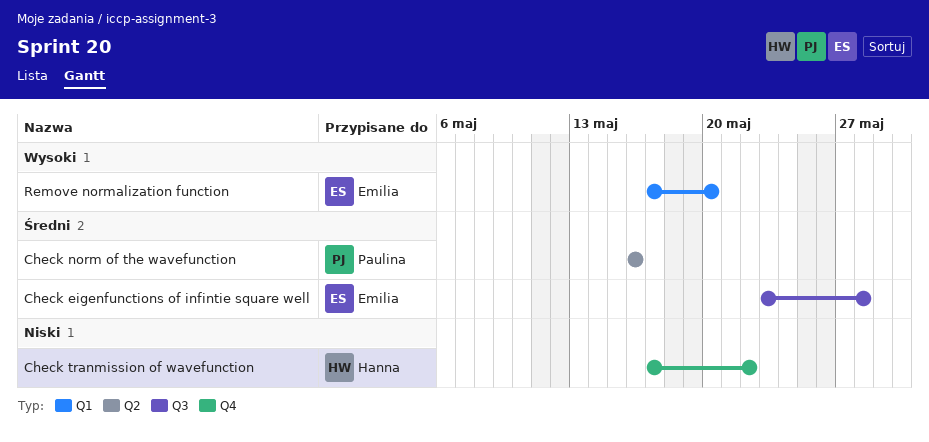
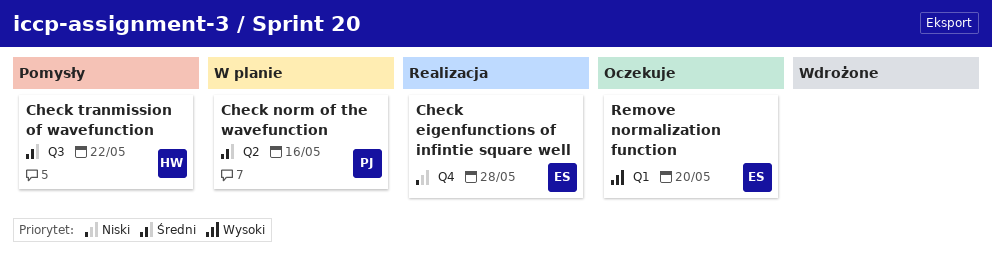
Check eigenfunctions of infintie square well, priority: Średni -> Niski
Check eigenfunctions of infintie square well, label: Q3 -> Q4
Check tranmission of wavefunction, priority: Niski -> Średni
Check tranmission of wavefunction, label: Q4 -> Q3

